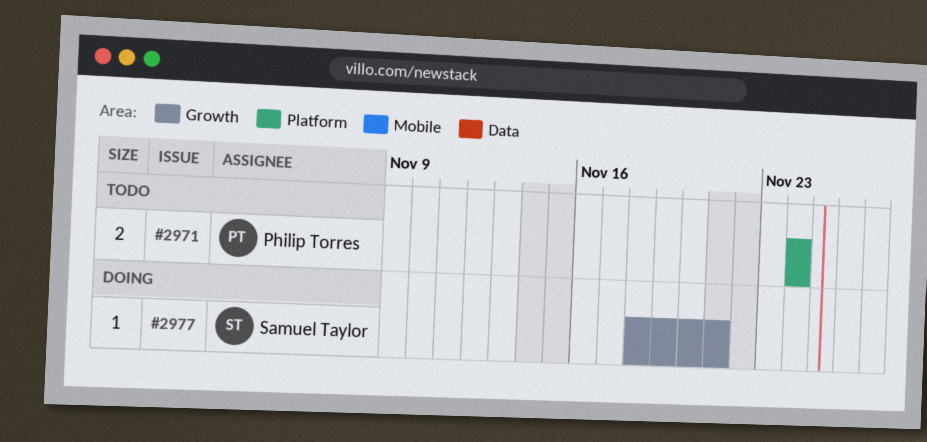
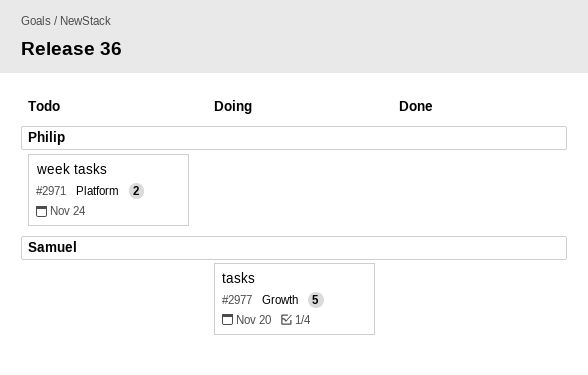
#2977, estimate: 1 -> 5
#2977, due: Nov 21 -> Nov 20

